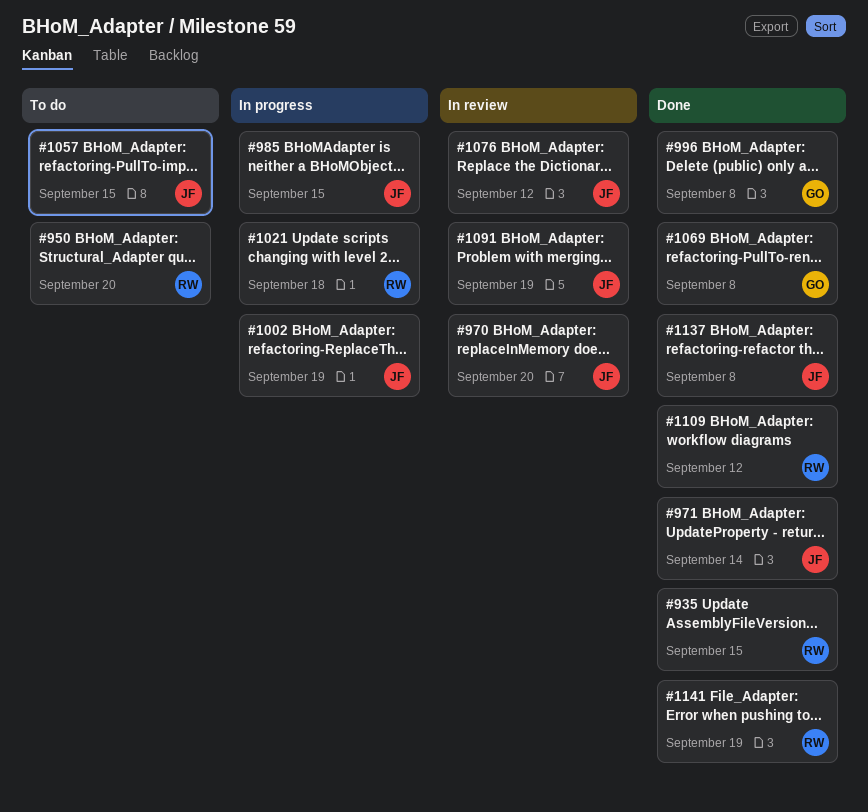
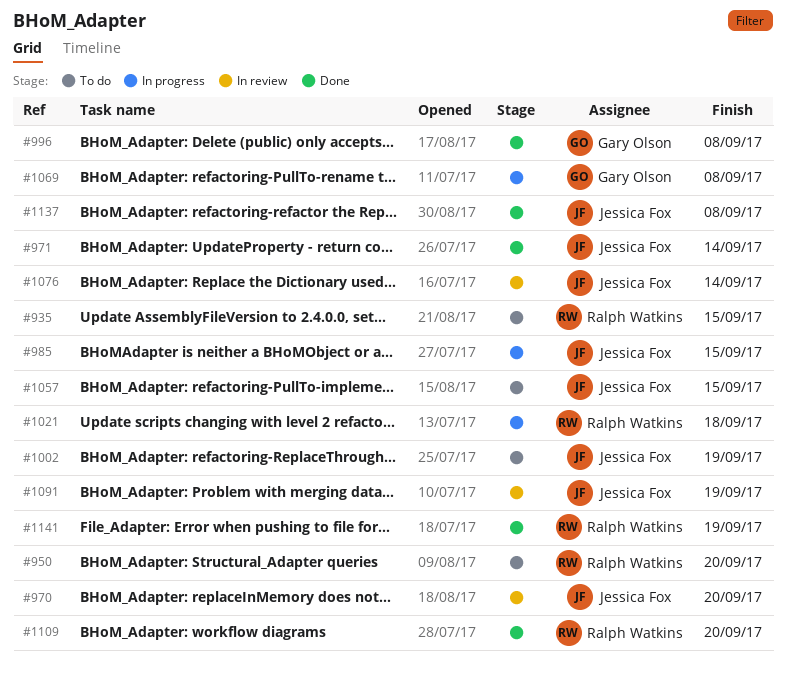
#935, status: Done -> To do
#1002, status: In progress -> To do
#1069, status: Done -> In progress
#1076, due: Sep 12 -> Sep 14
#1109, due: Sep 12 -> Sep 20

